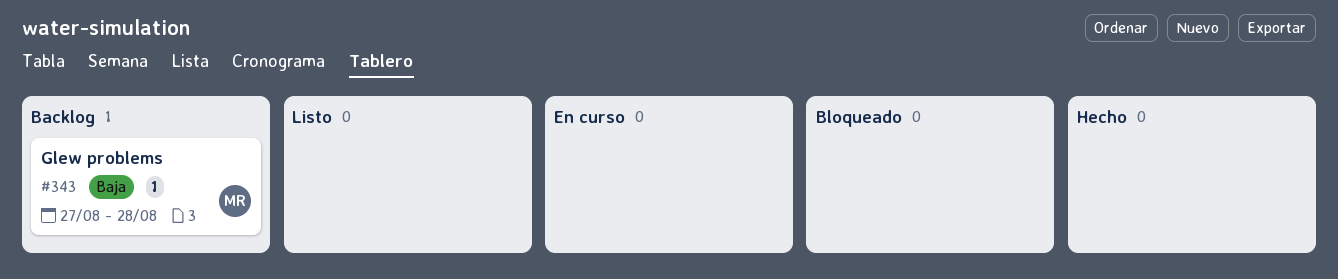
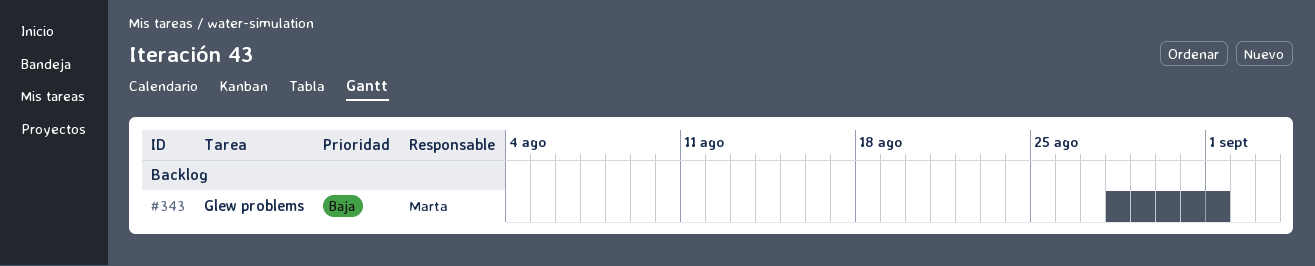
#343, start: Aug 27 -> Aug 28
#343, due: Aug 28 -> Sep 1

